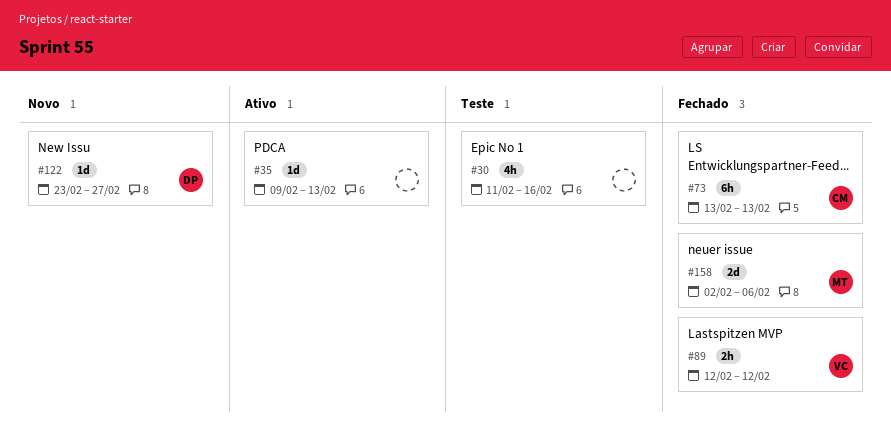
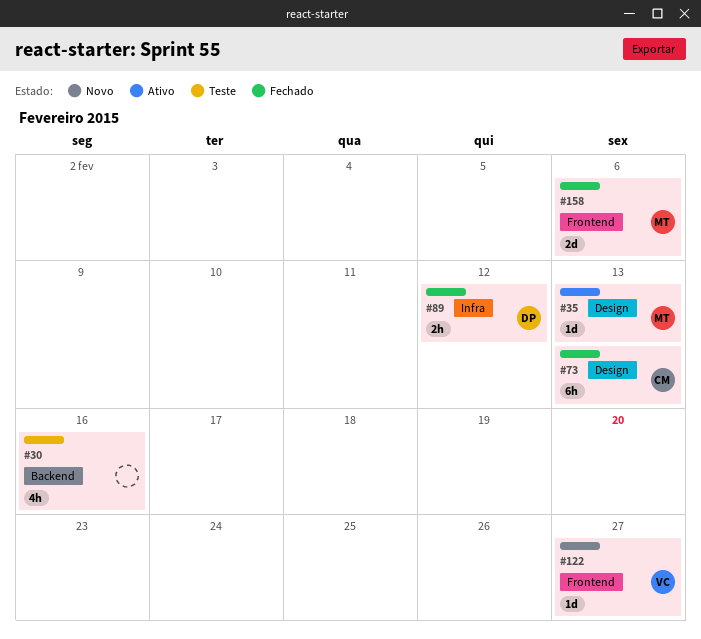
#35, owner: none -> MT
#89, owner: VC -> DP
#122, owner: DP -> VC

